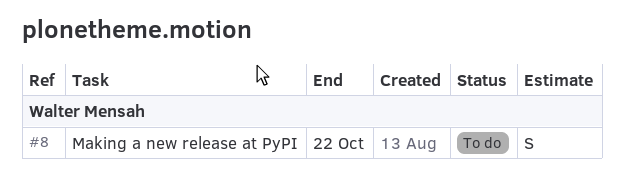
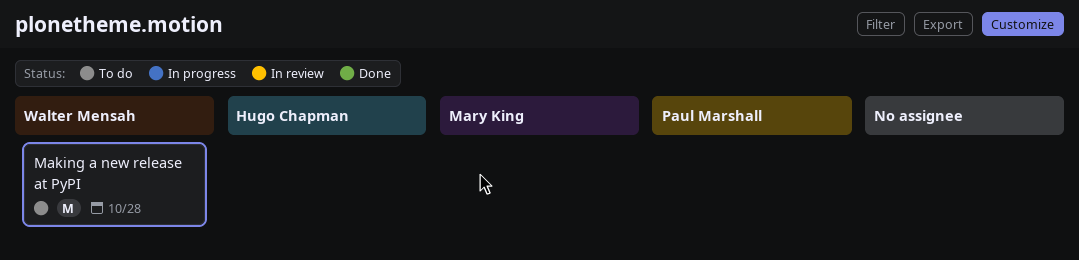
Making a new release at PyPI, estimate: S -> M
Making a new release at PyPI, due: Oct 22 -> Oct 28

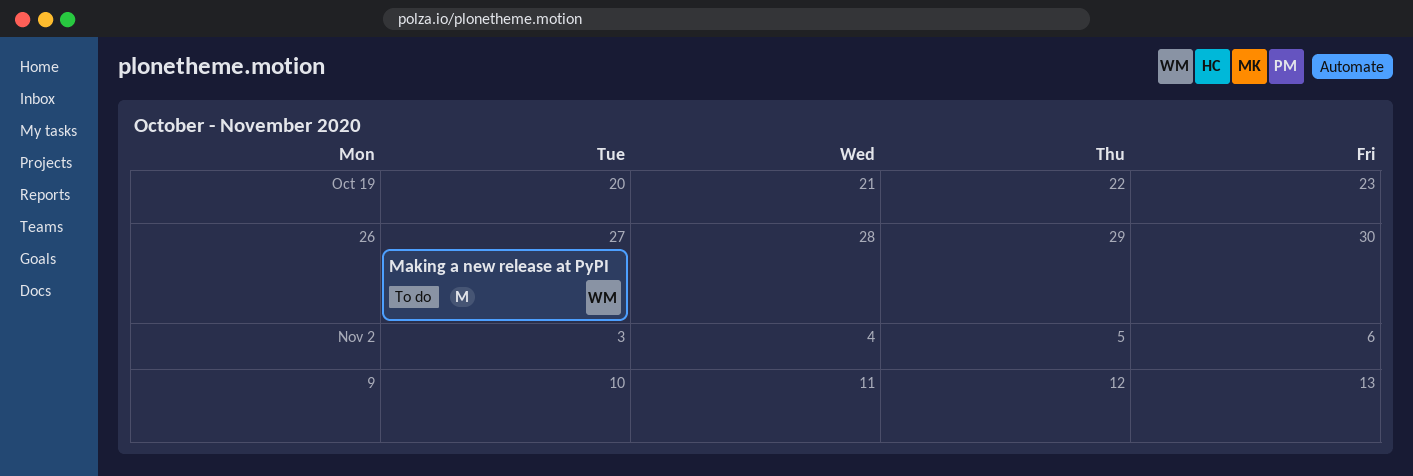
Making a new release at PyPI, due: Oct 28 -> Oct 27

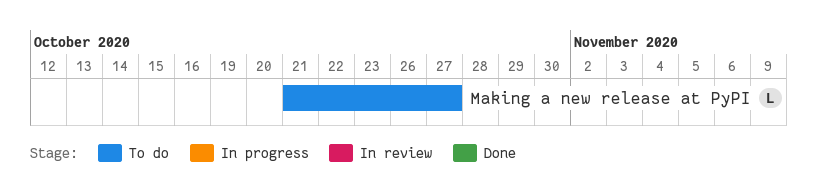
Making a new release at PyPI, estimate: M -> L

